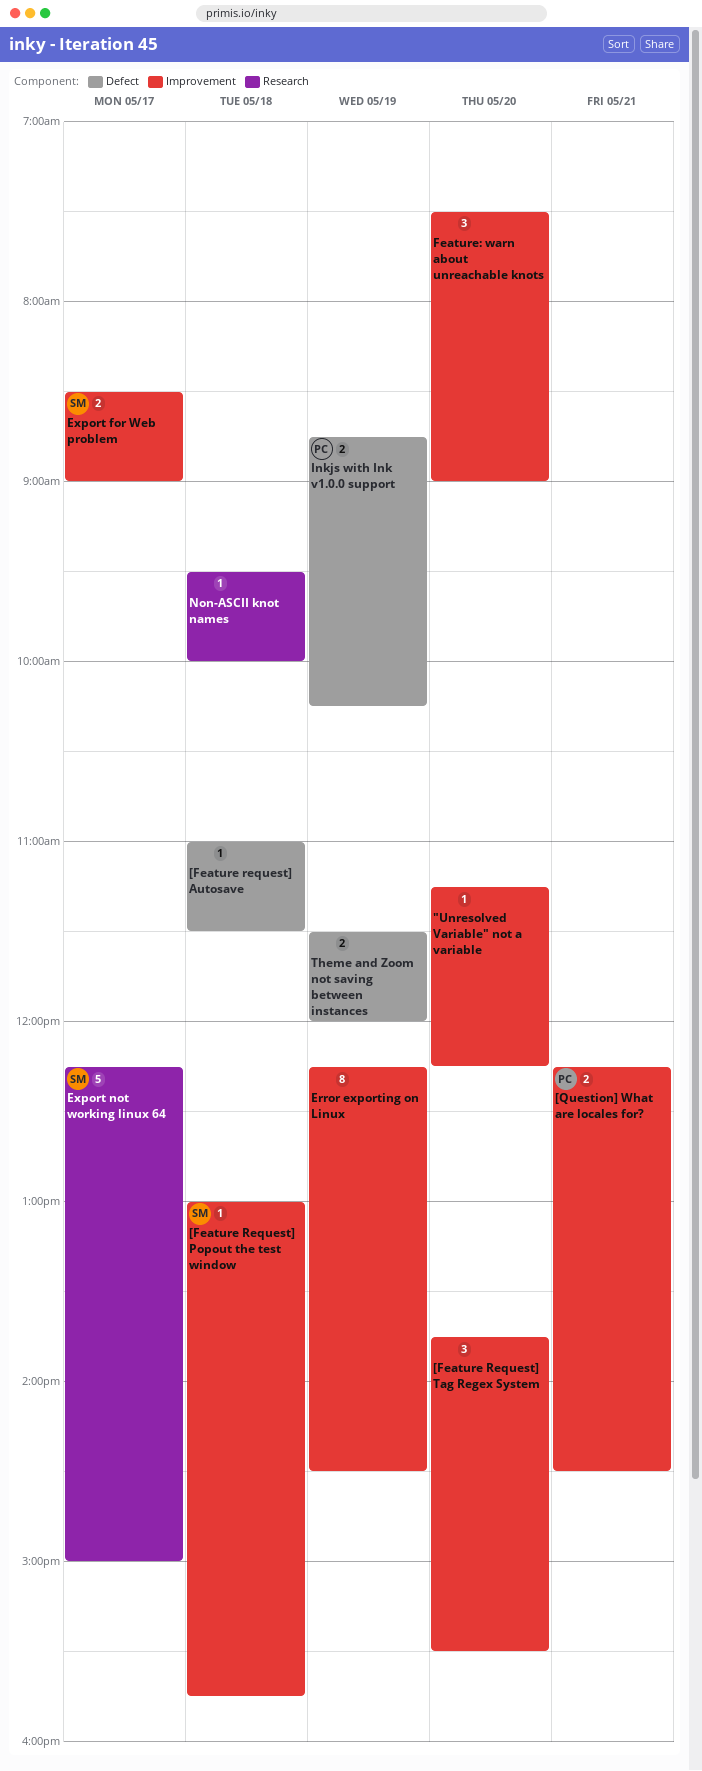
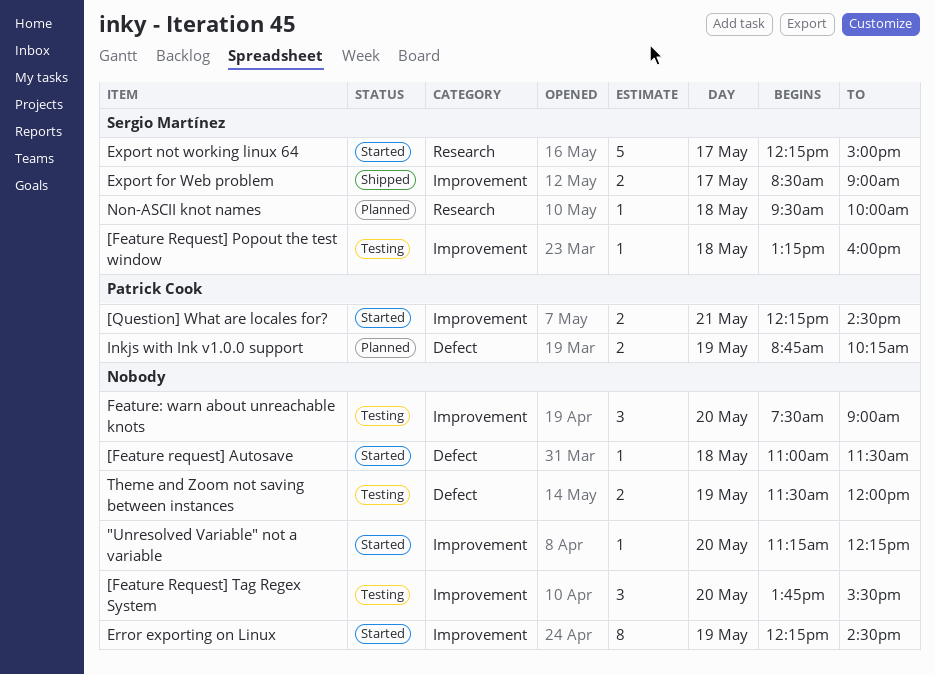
[Feature Request] Popout the test window, begins: 13:00 -> 13:15
[Feature Request] Popout the test window, ends: 15:45 -> 16:00
Non-ASCII knot names, owner: none -> Sergio Martínez

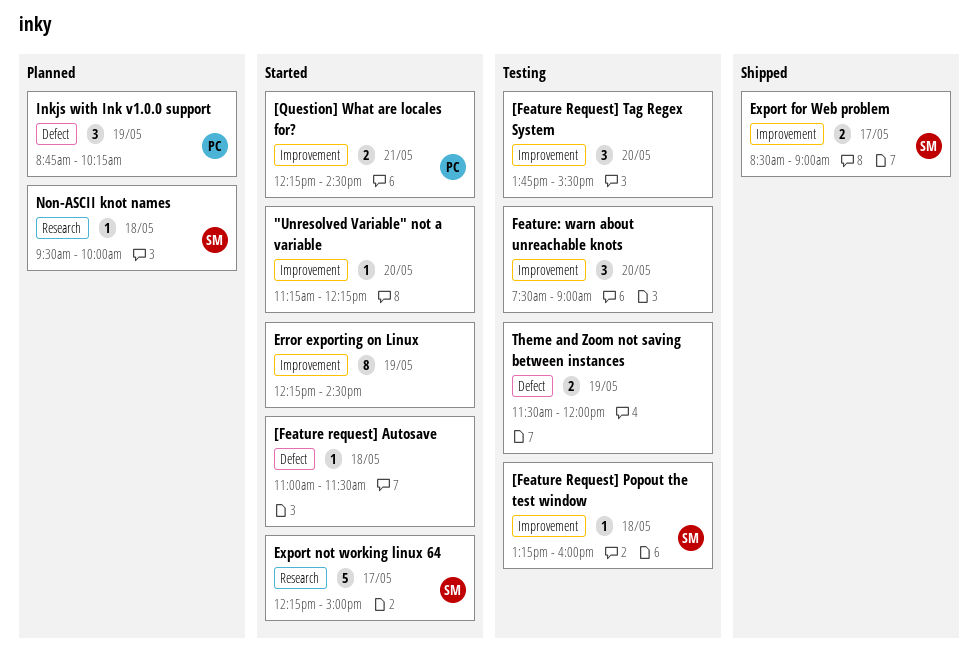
Inkjs with Ink v1.0.0 support, estimate: 2 -> 3

